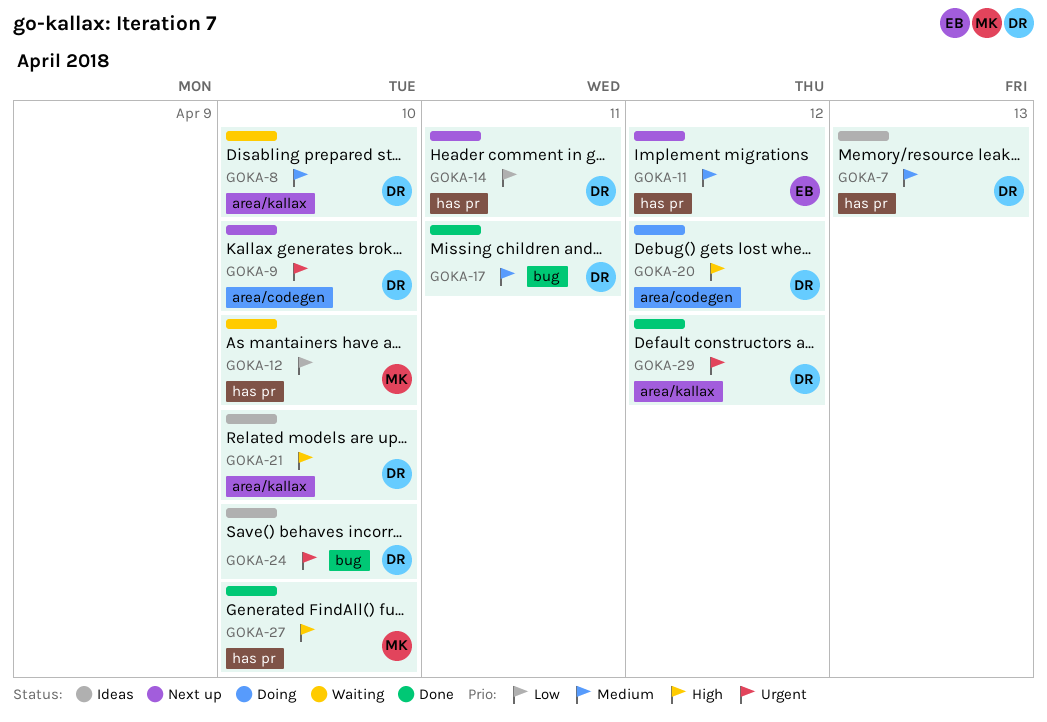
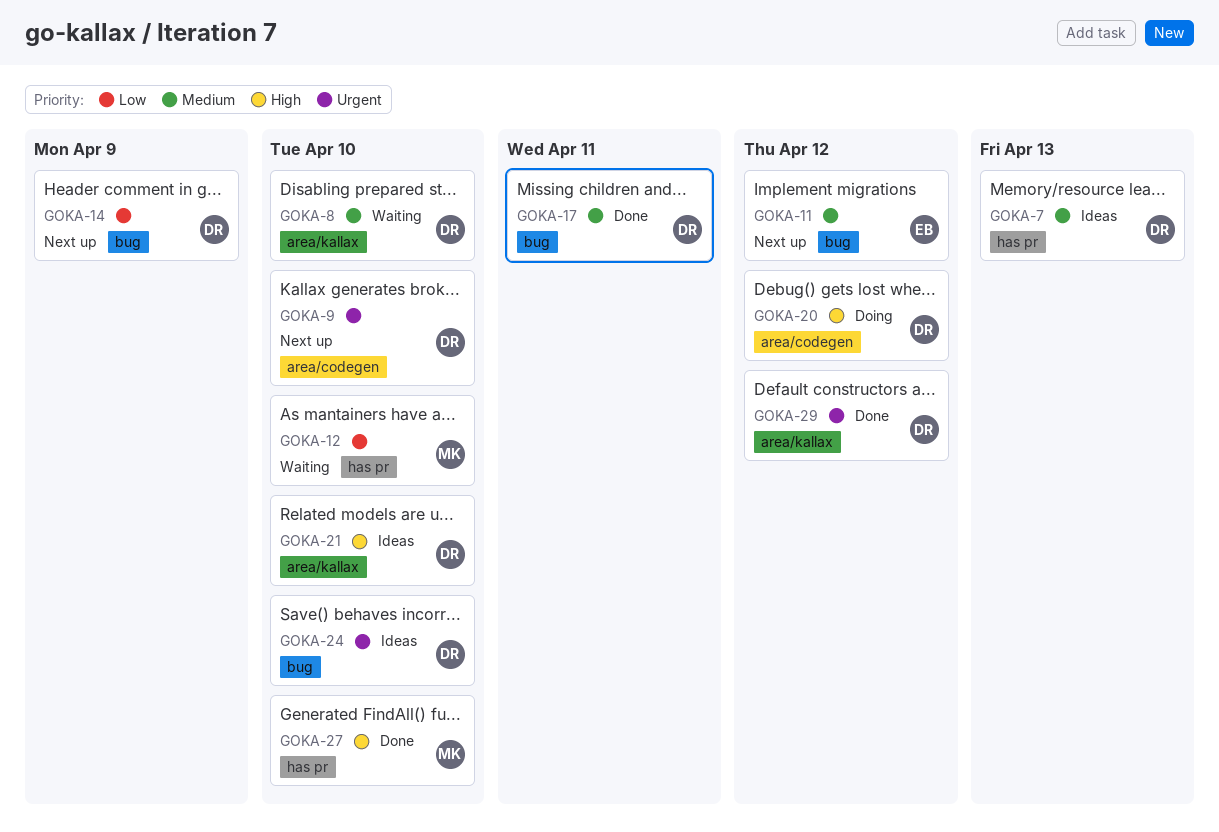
GOKA-11, label: has pr -> bug
GOKA-14, label: has pr -> bug
GOKA-14, due: Apr 11 -> Apr 9

